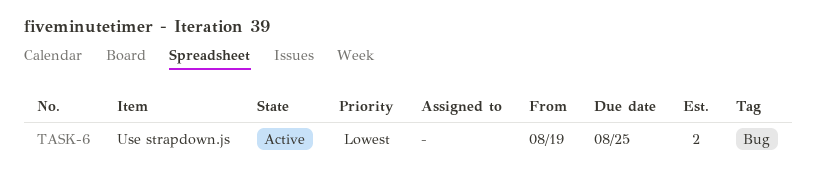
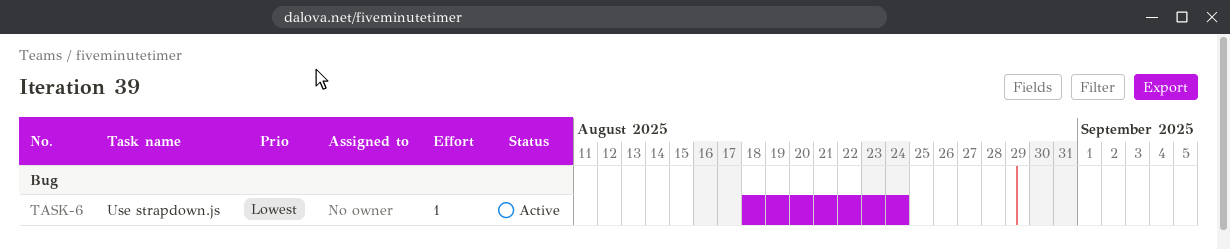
TASK-6, estimate: 2 -> 1
TASK-6, start: Aug 19 -> Aug 18
TASK-6, due: Aug 25 -> Aug 24

